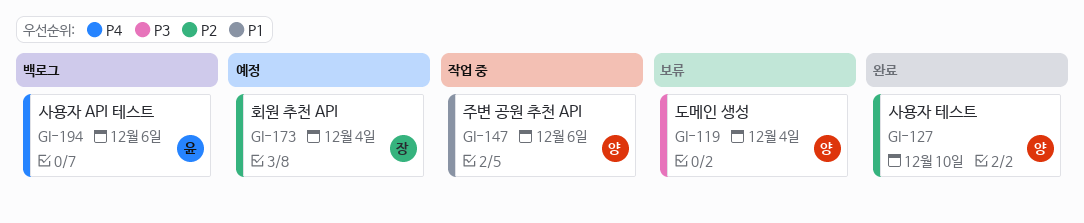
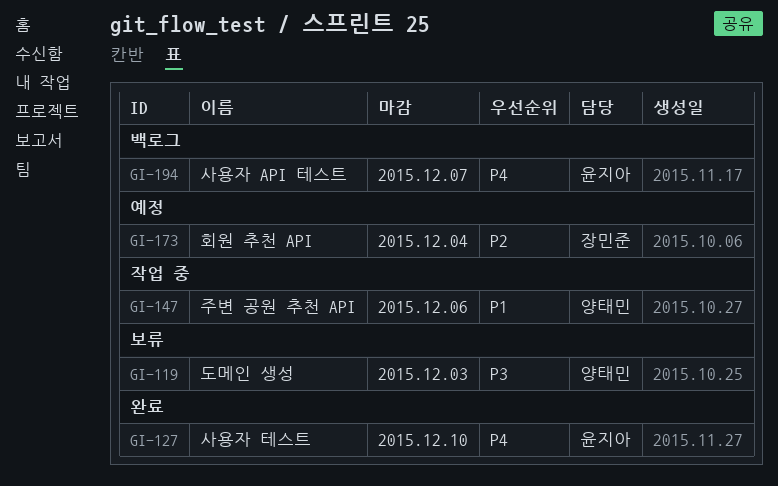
GI-119, due: Dec 4 -> Dec 3
GI-127, owner: 양태민 -> 윤지아
GI-127, priority: P2 -> P4
GI-194, due: Dec 6 -> Dec 7

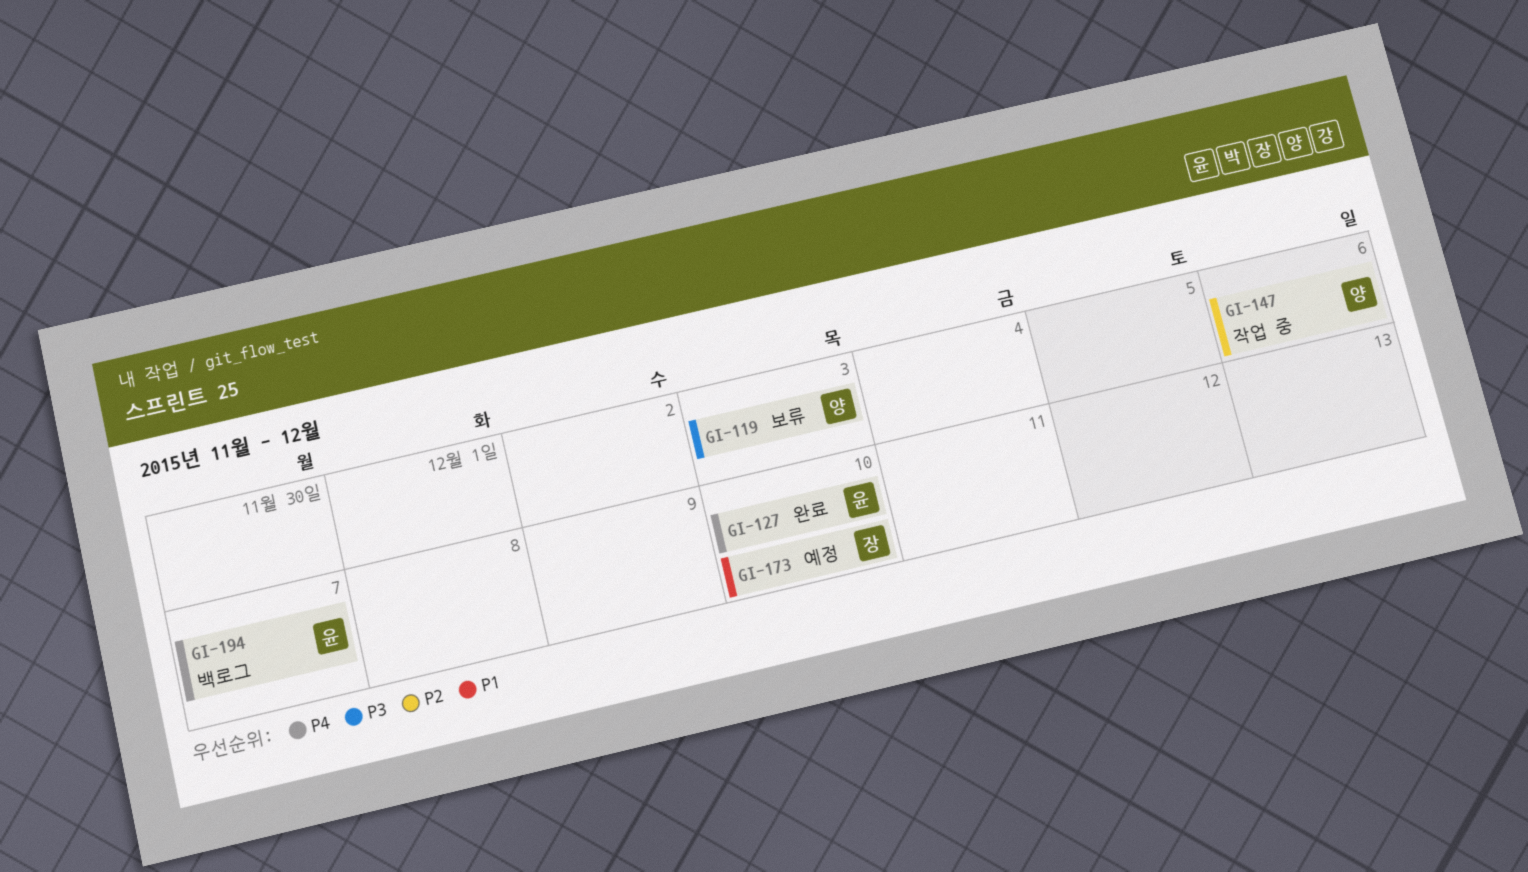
GI-147, priority: P1 -> P2
GI-173, priority: P2 -> P1
GI-173, due: Dec 4 -> Dec 10

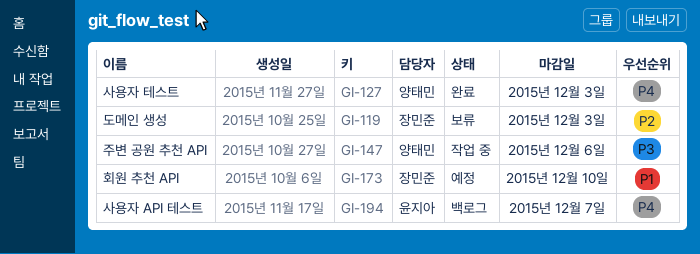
GI-119, owner: 양태민 -> 장민준
GI-119, priority: P3 -> P2
GI-127, owner: 윤지아 -> 양태민
GI-127, due: Dec 10 -> Dec 3
GI-147, priority: P2 -> P3

